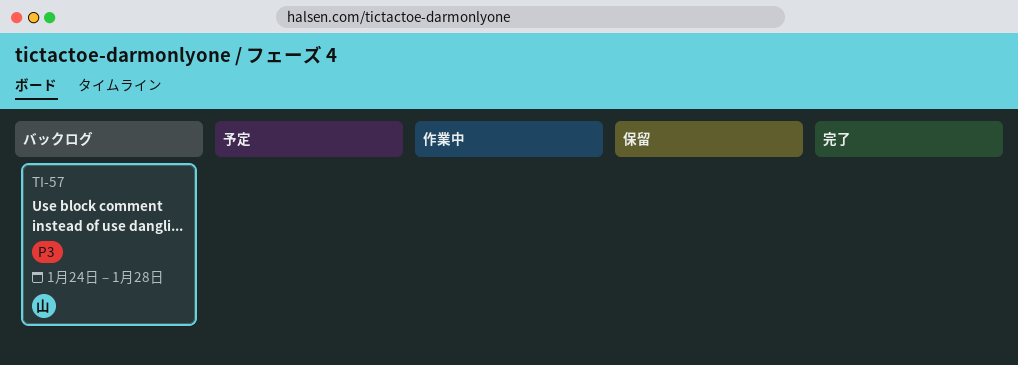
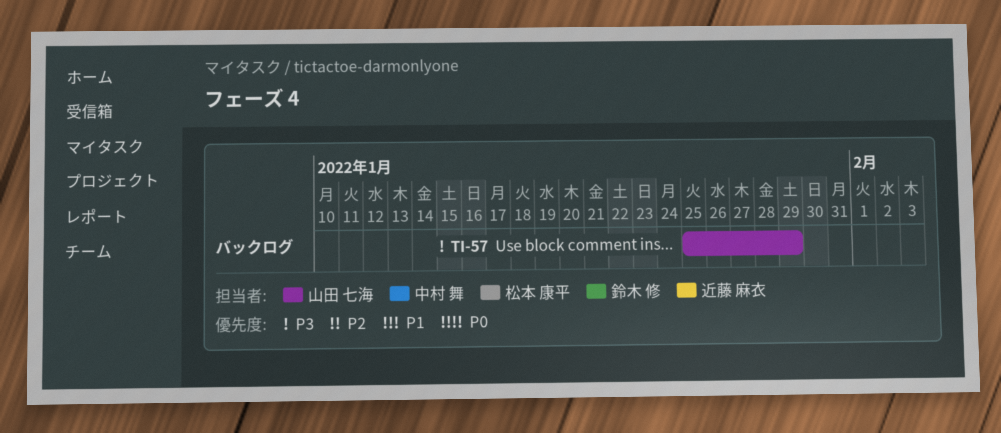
TI-57, start: Jan 24 -> Jan 25
TI-57, due: Jan 28 -> Jan 29

